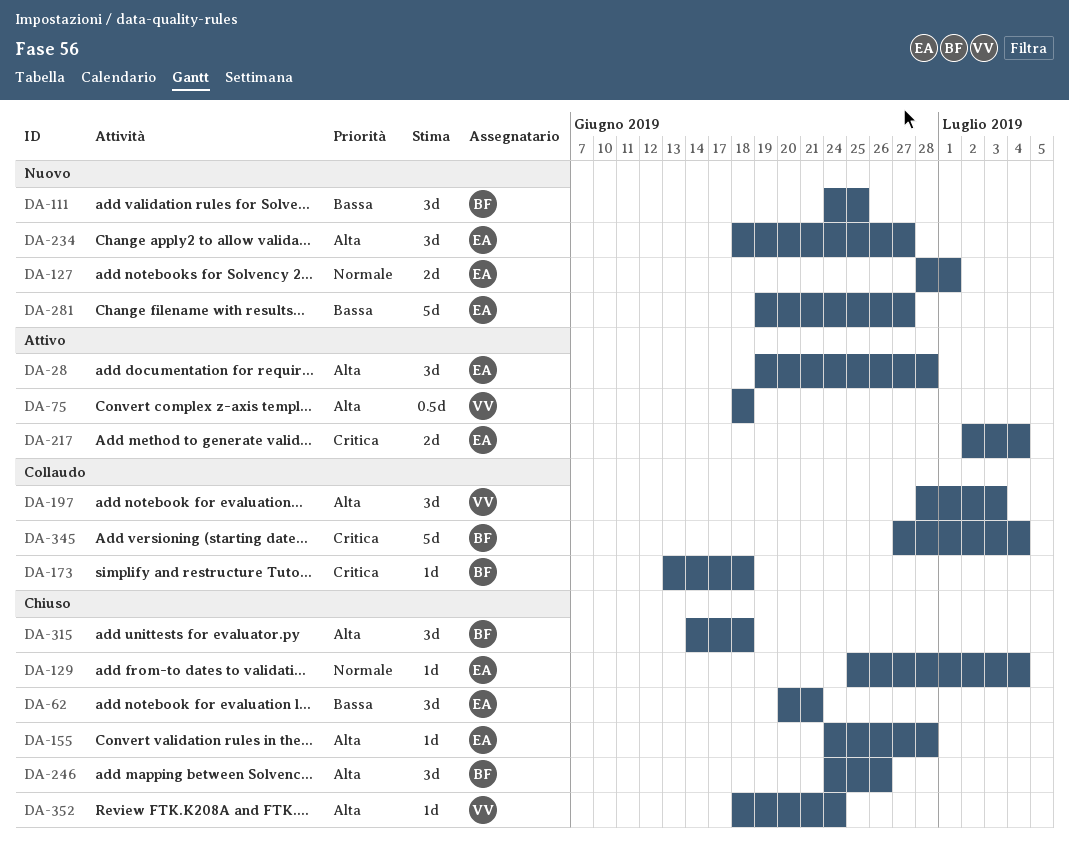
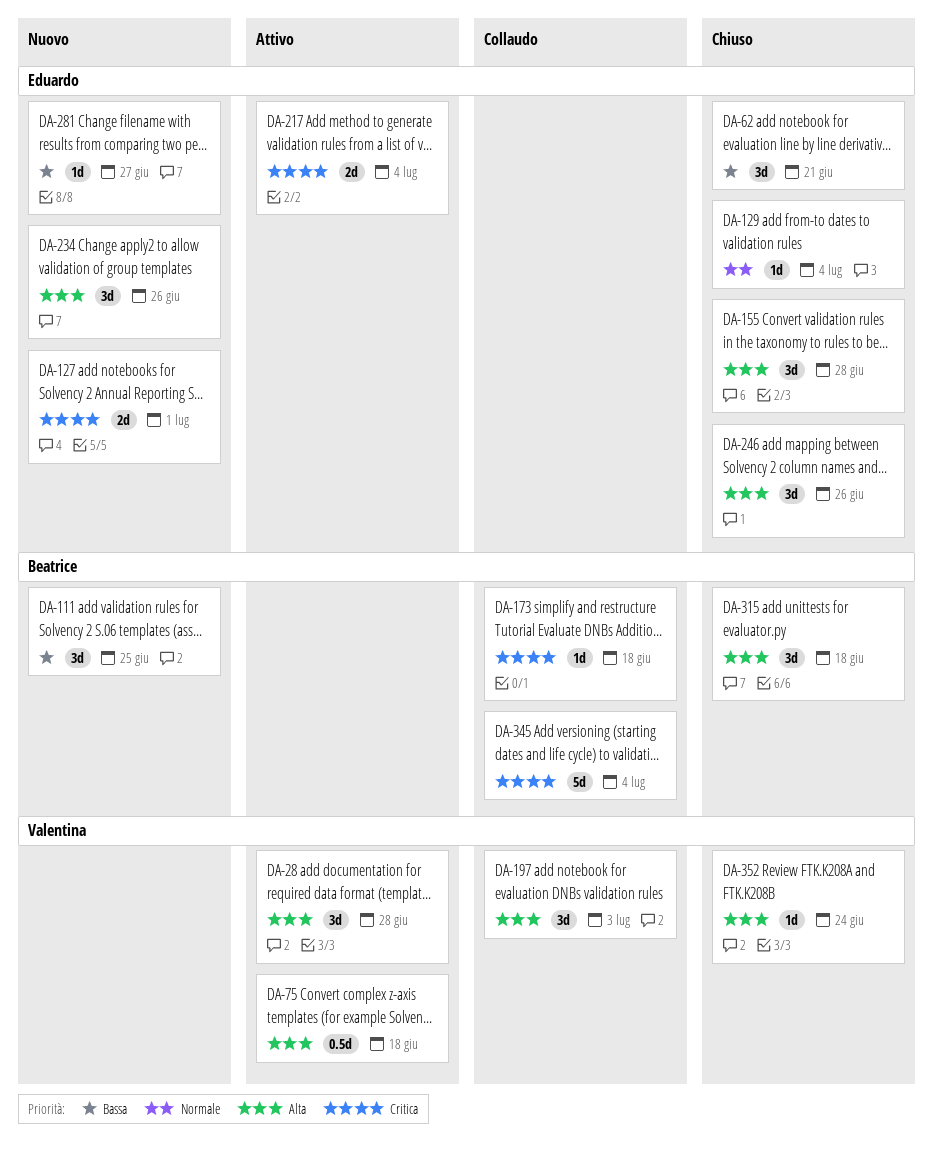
DA-28, owner: Eduardo -> Valentina
DA-127, priority: Normale -> Critica
DA-155, estimate: 1d -> 3d
DA-234, due: Jun 27 -> Jun 26
DA-246, owner: Beatrice -> Eduardo
DA-281, estimate: 5d -> 1d

